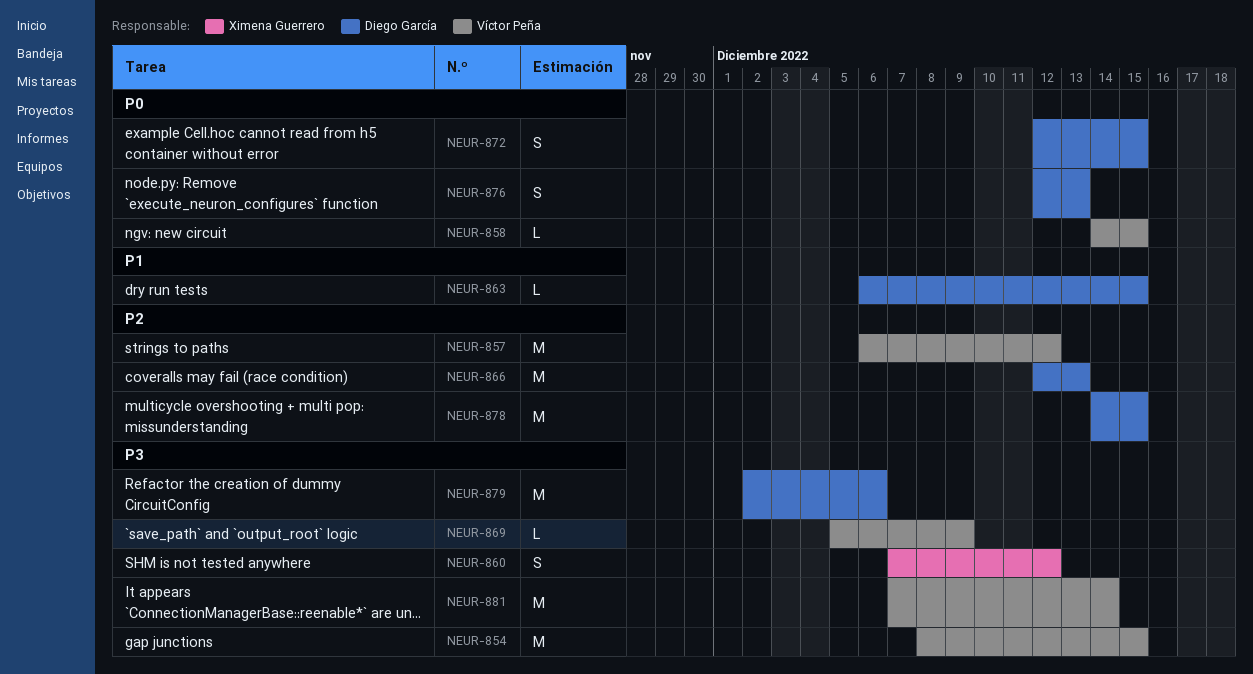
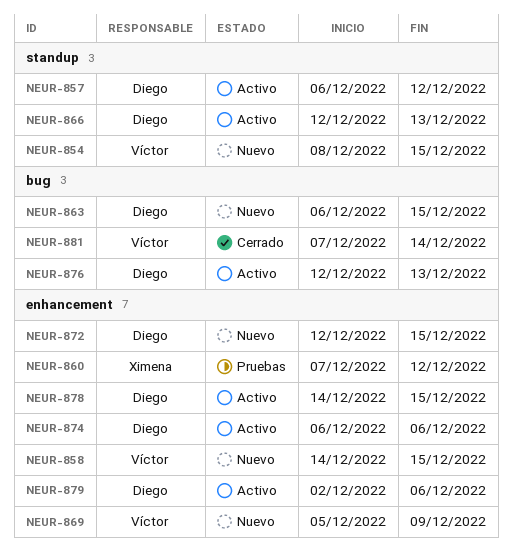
NEUR-857, owner: Víctor Peña -> Diego García
NEUR-874: none -> present

